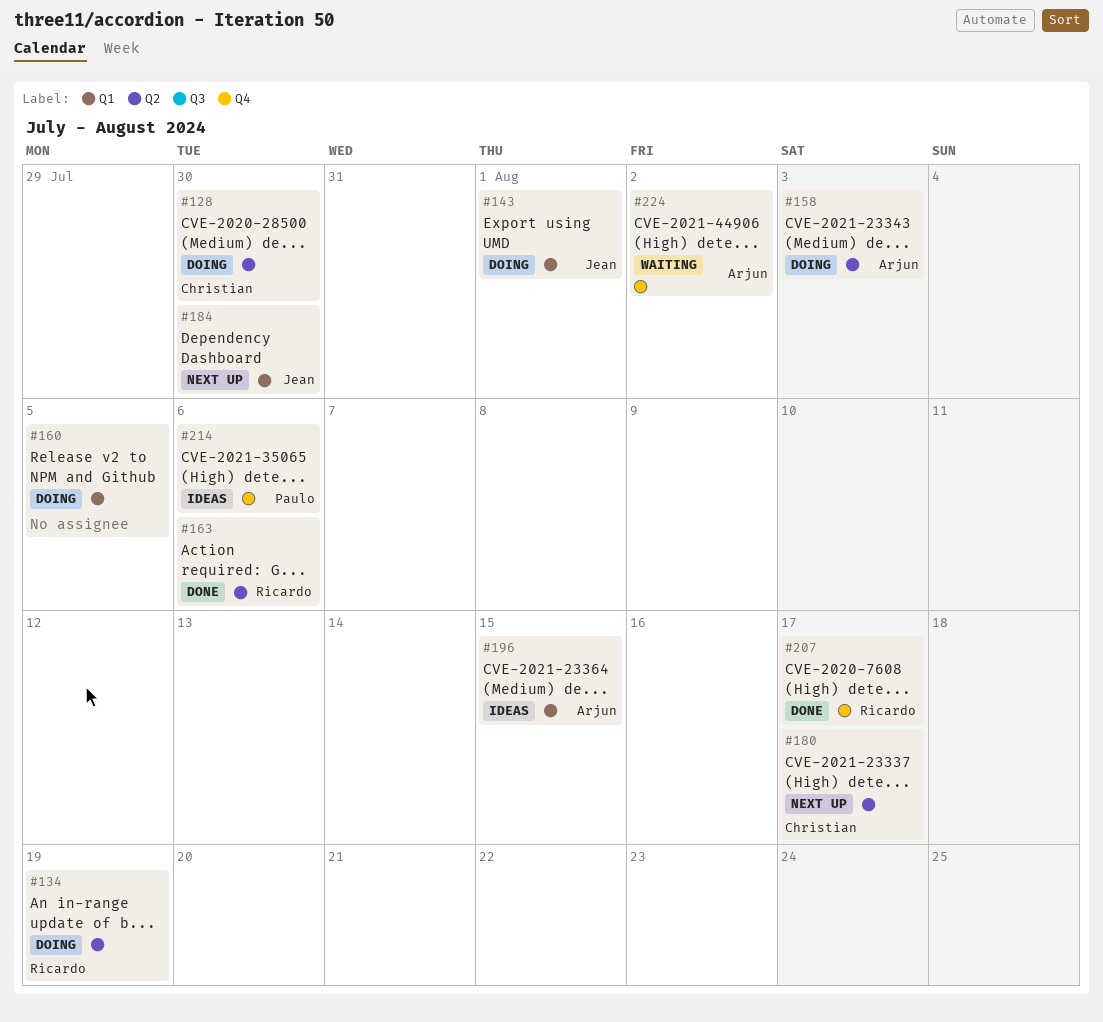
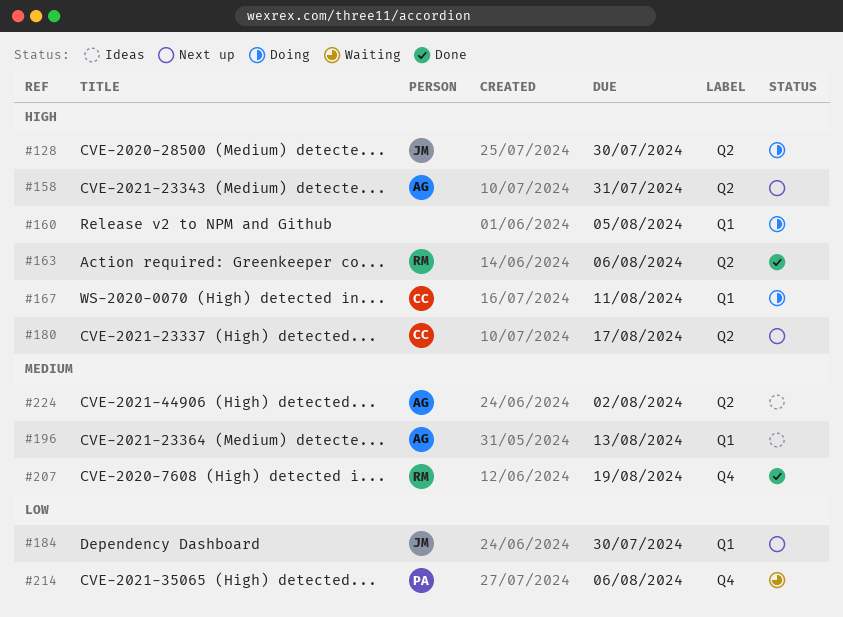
#128, owner: Christian -> Jean
#134: present -> none
#143: present -> none
#158, status: Doing -> Next up
#158, due: Aug 3 -> Jul 31
#167: none -> present
#196, due: Aug 15 -> Aug 13
#207, due: Aug 17 -> Aug 19
#214, status: Ideas -> Waiting
#224, status: Waiting -> Ideas
#224, label: Q4 -> Q2

